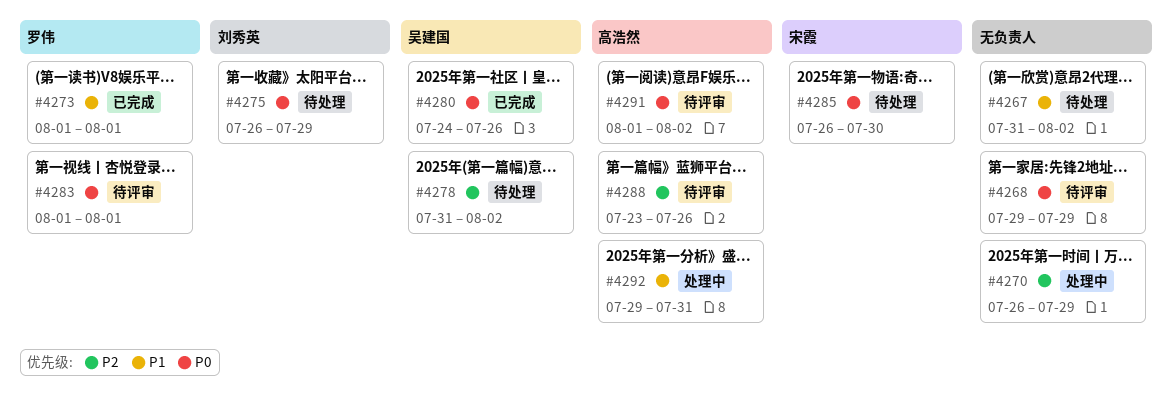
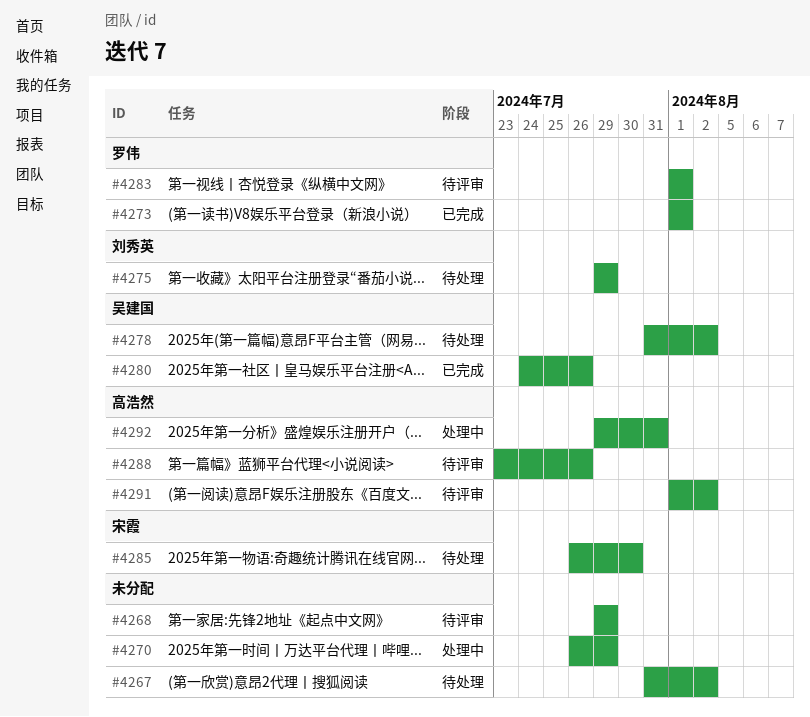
#4275, start: Jul 26 -> Jul 29

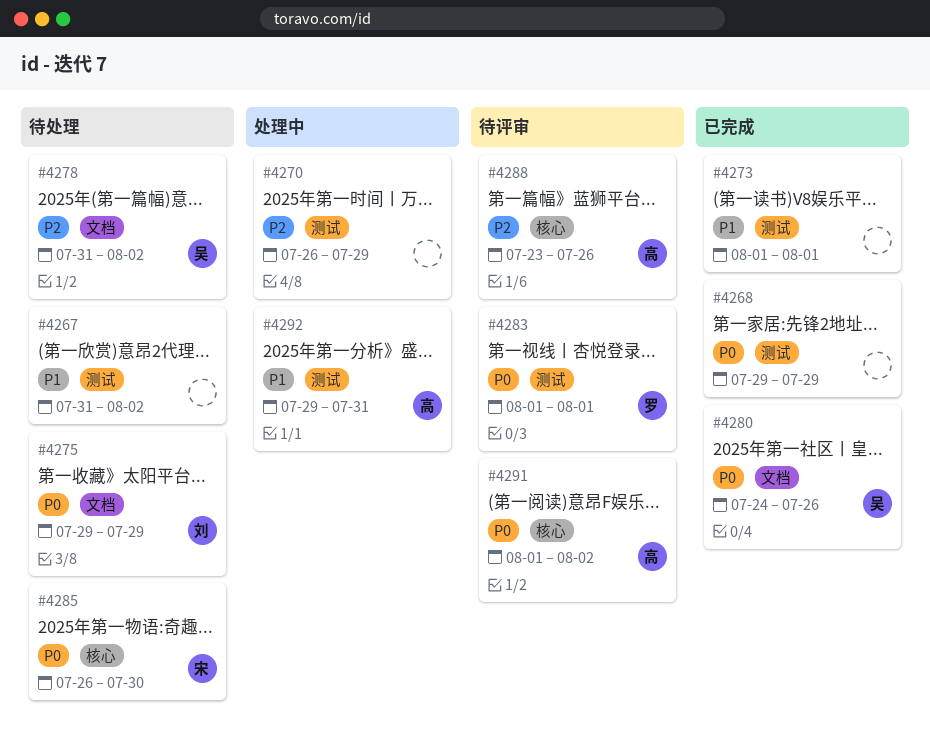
#4268, status: 待评审 -> 已完成
#4273, owner: 罗伟 -> none

